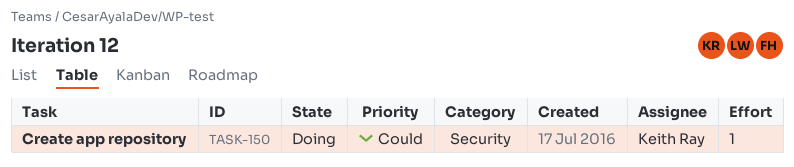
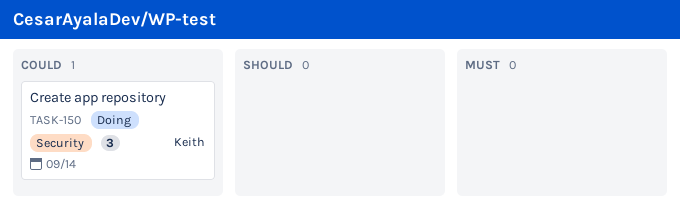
TASK-150, estimate: 1 -> 3

